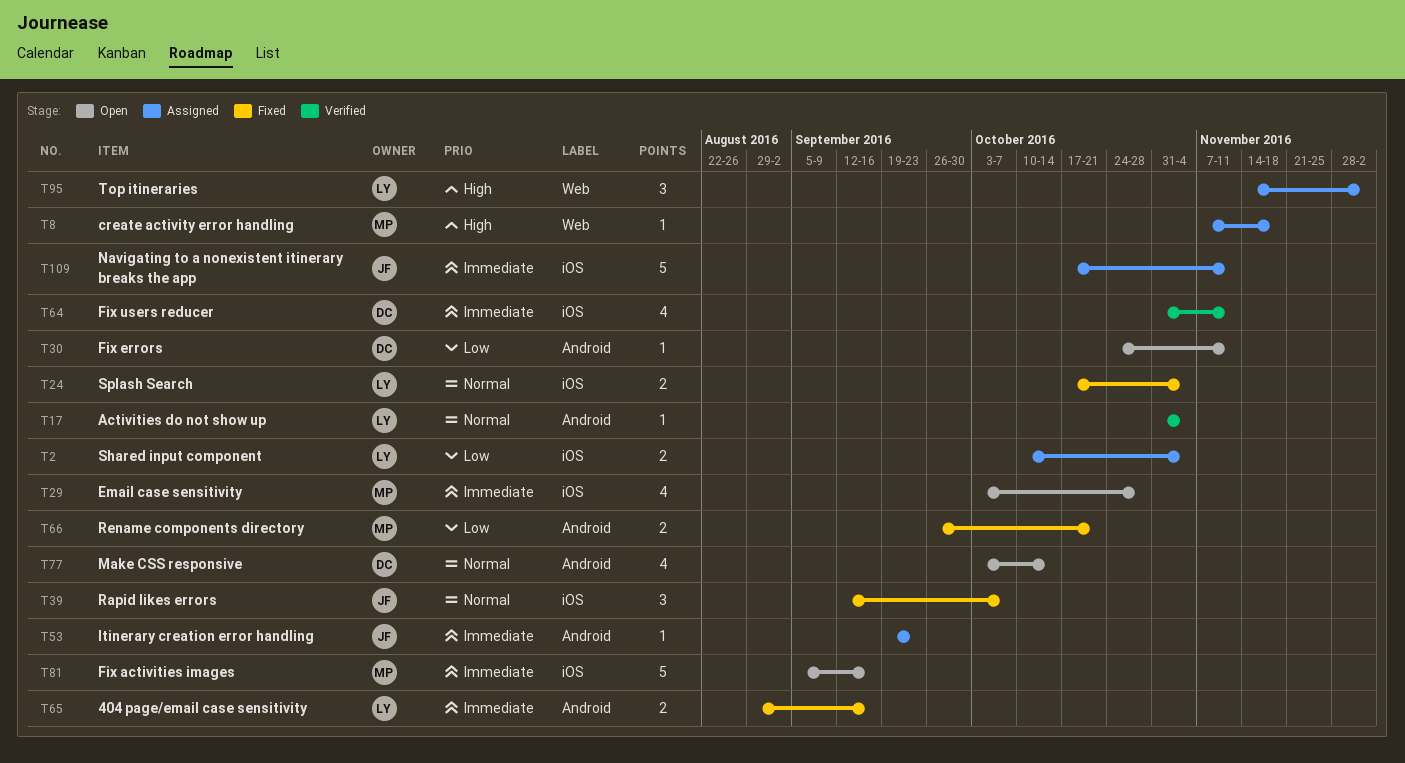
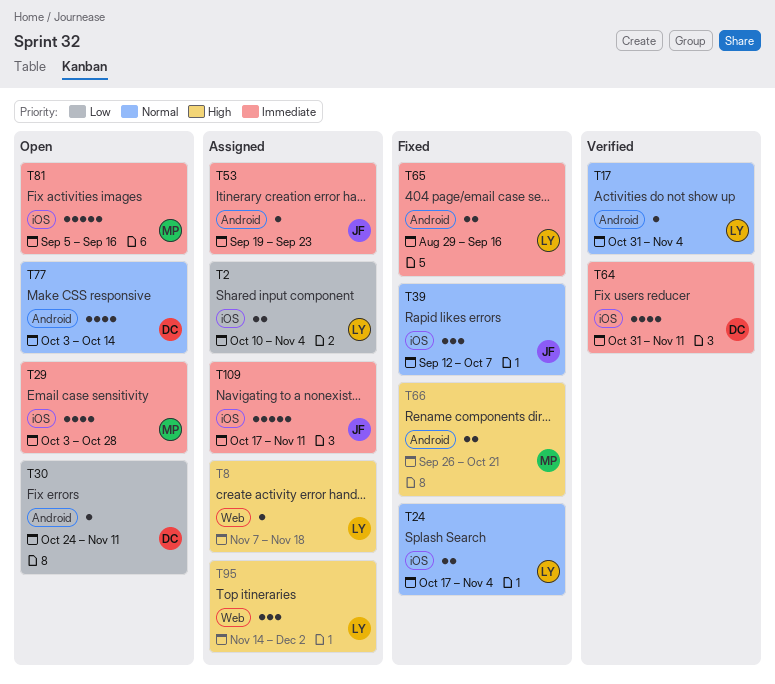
T8, owner: MP -> LY
T66, priority: Low -> High

